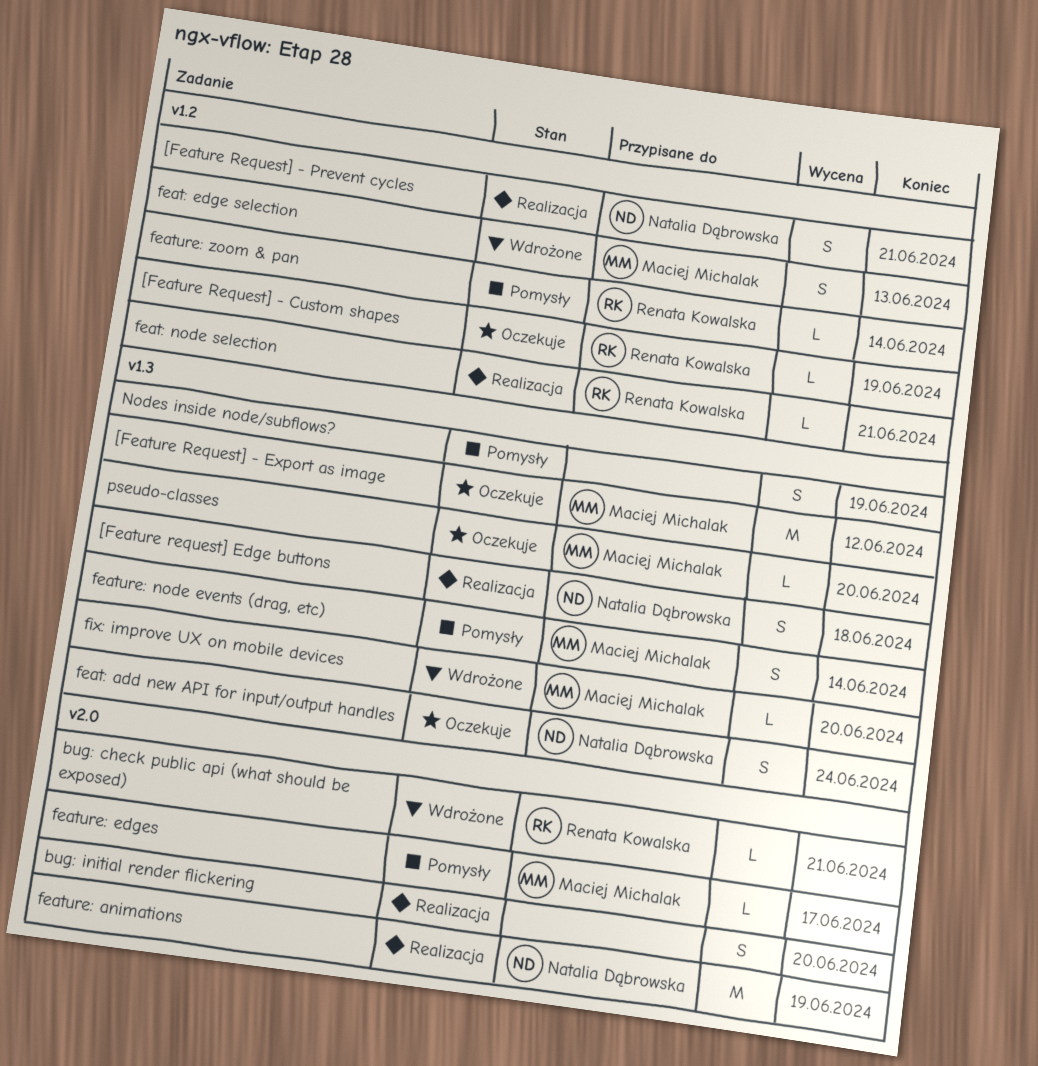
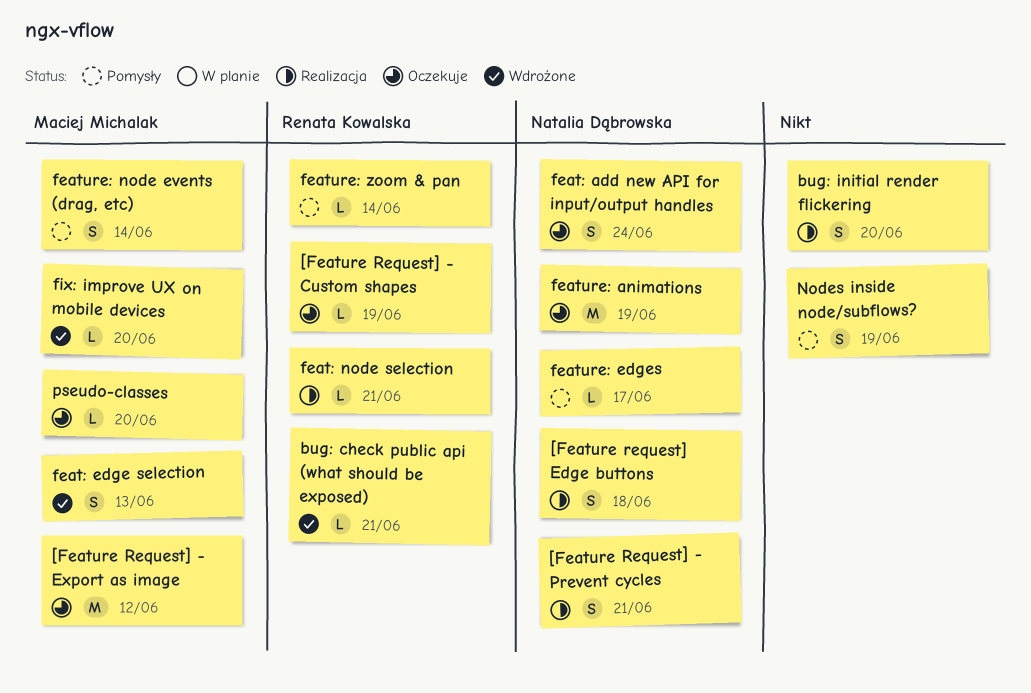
feature: animations, status: Realizacja -> Oczekuje
feature: edges, owner: Maciej Michalak -> Natalia Dąbrowska

